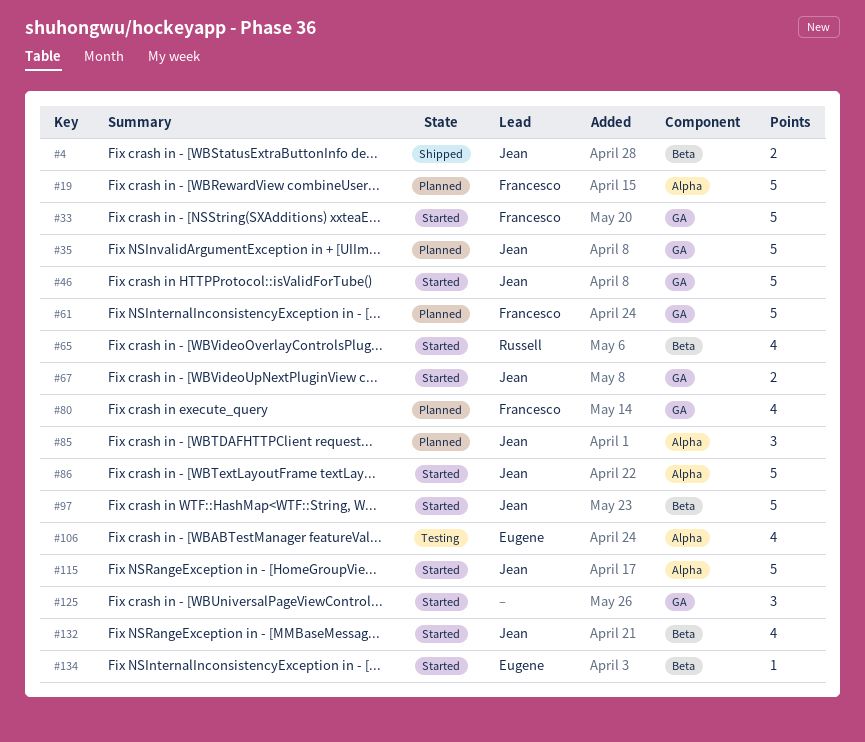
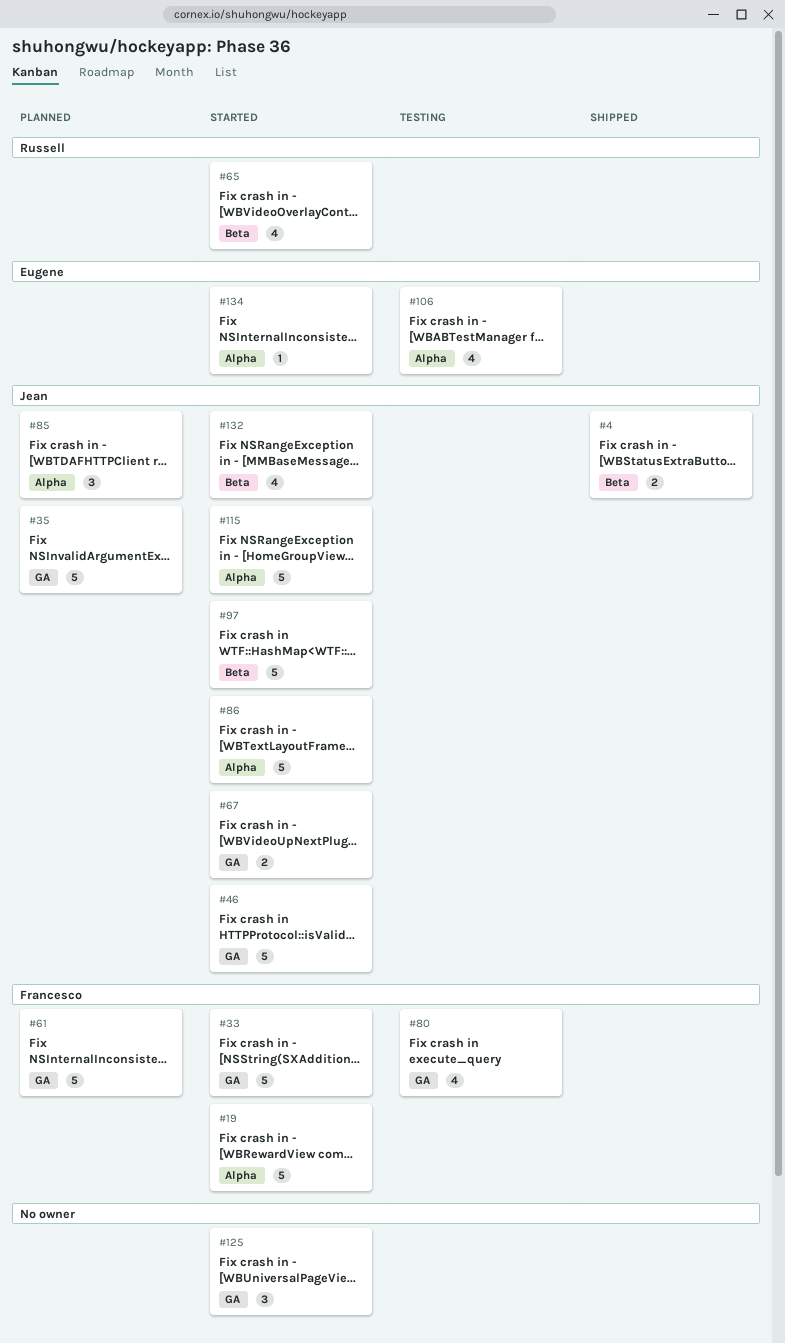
#19, status: Planned -> Started
#80, status: Planned -> Testing
#134, label: Beta -> Alpha

